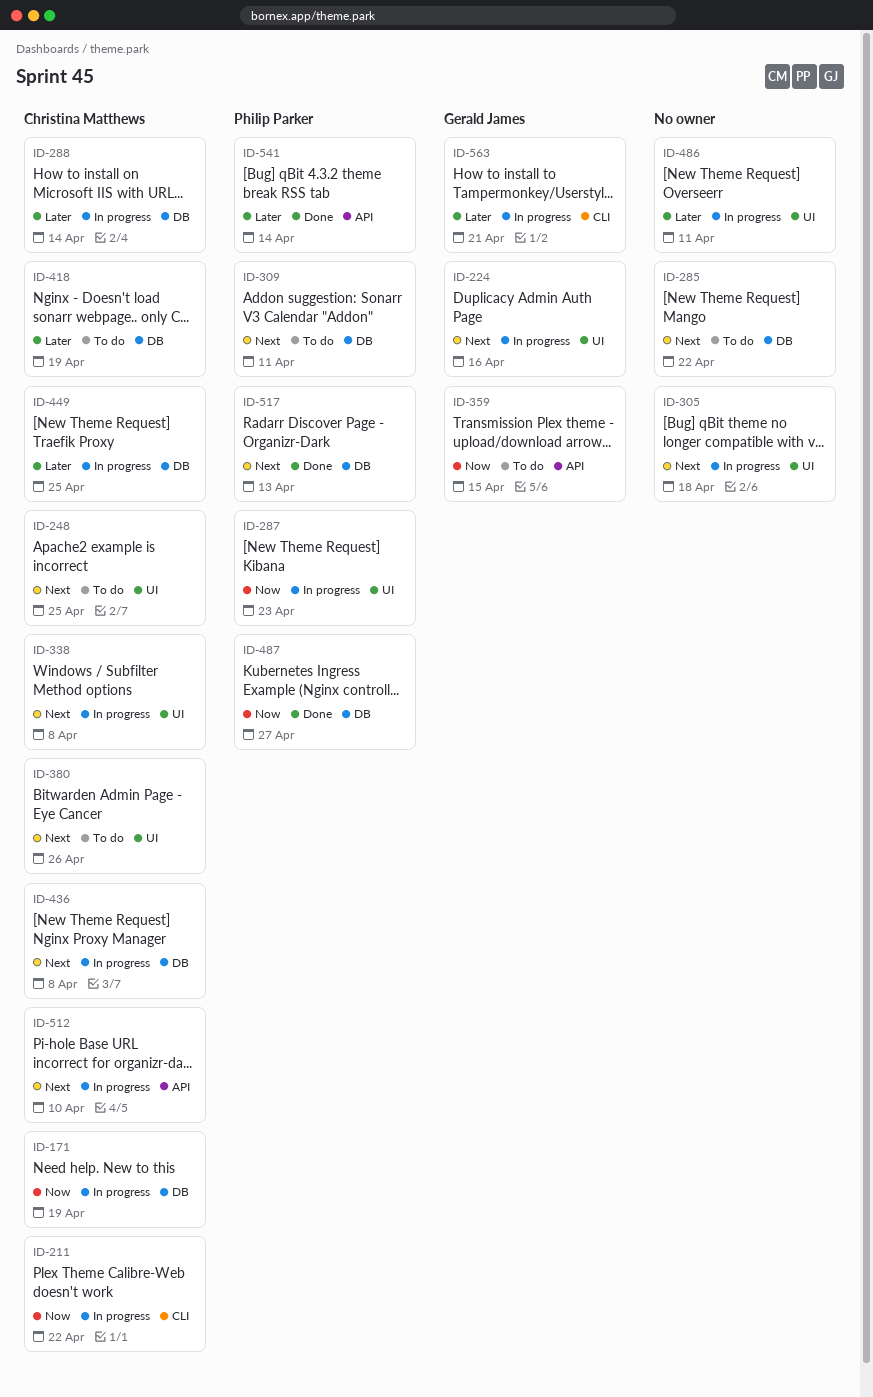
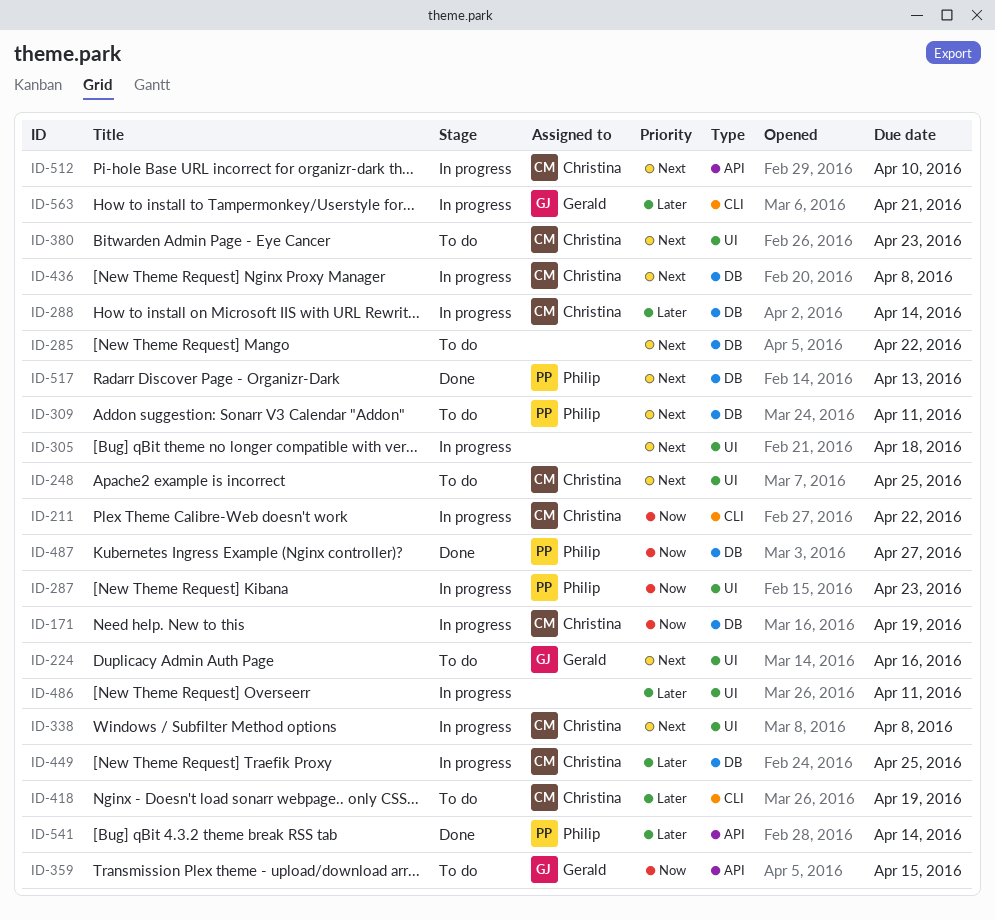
ID-224, status: In progress -> To do
ID-380, due: Apr 26 -> Apr 23
ID-418, label: DB -> CLI

